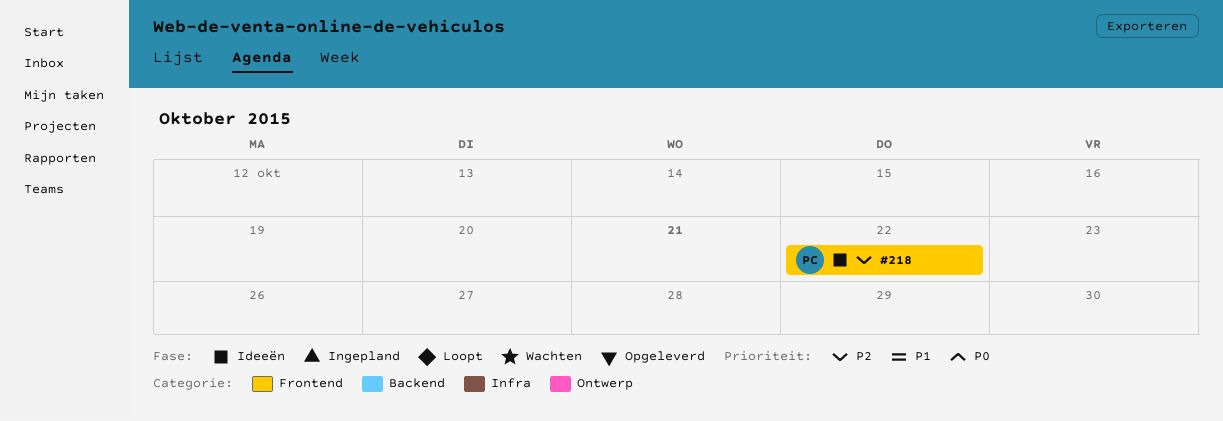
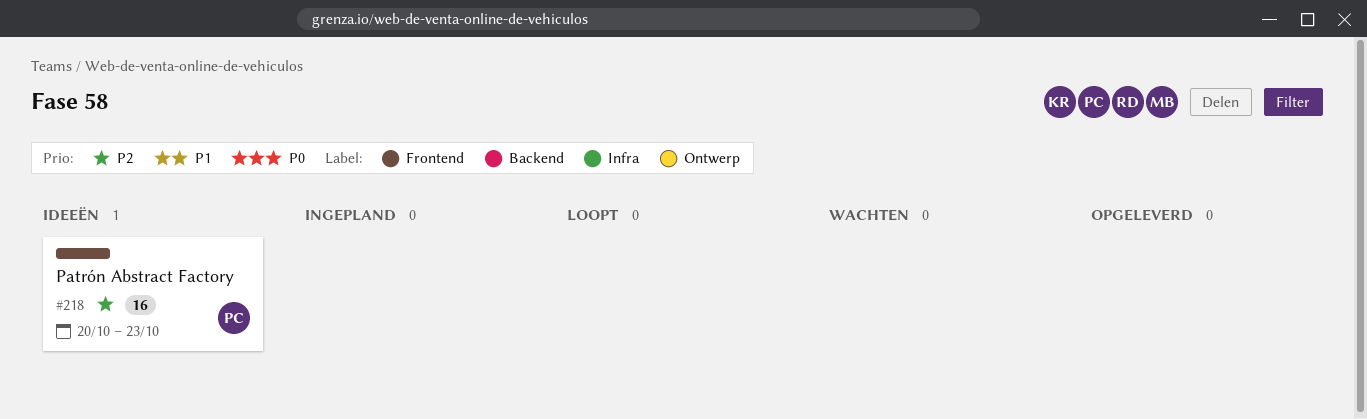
#218, start: Oct 22 -> Oct 20
#218, due: Oct 22 -> Oct 23

